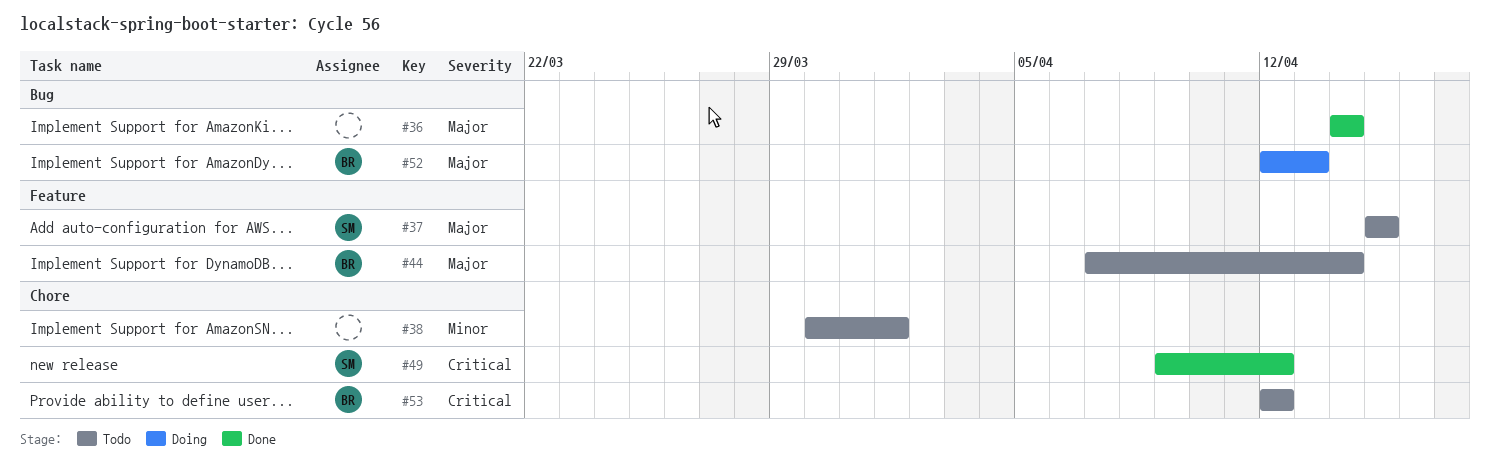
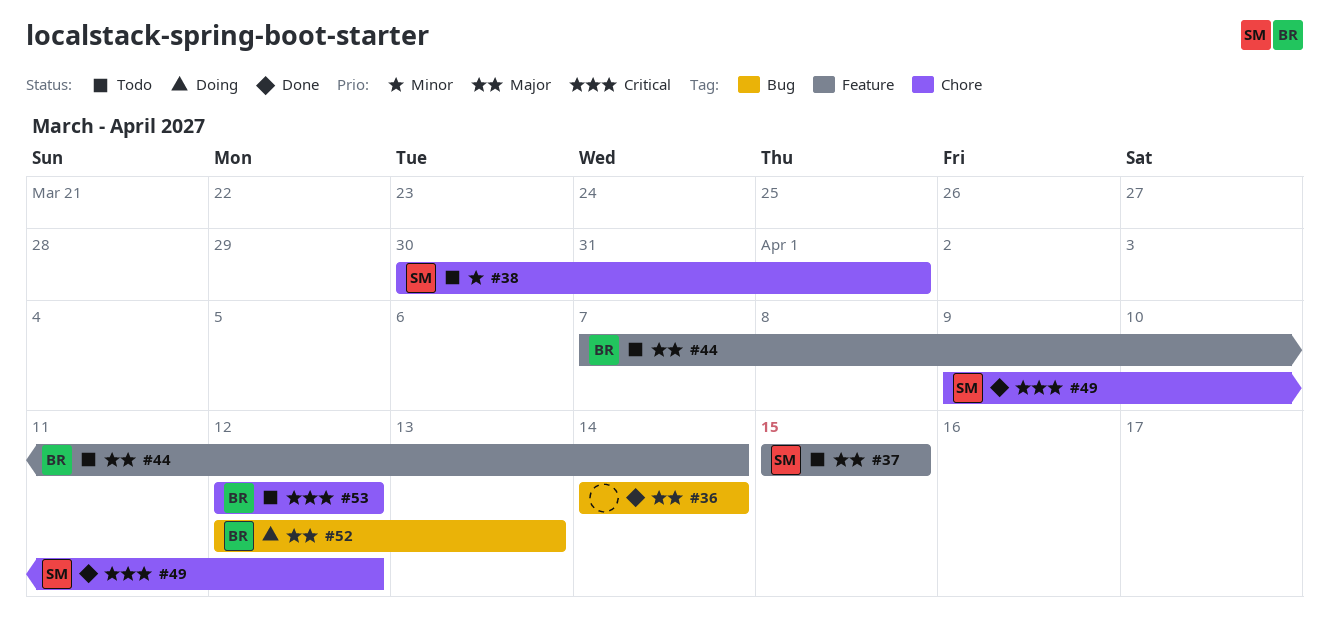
#38, owner: none -> SM

